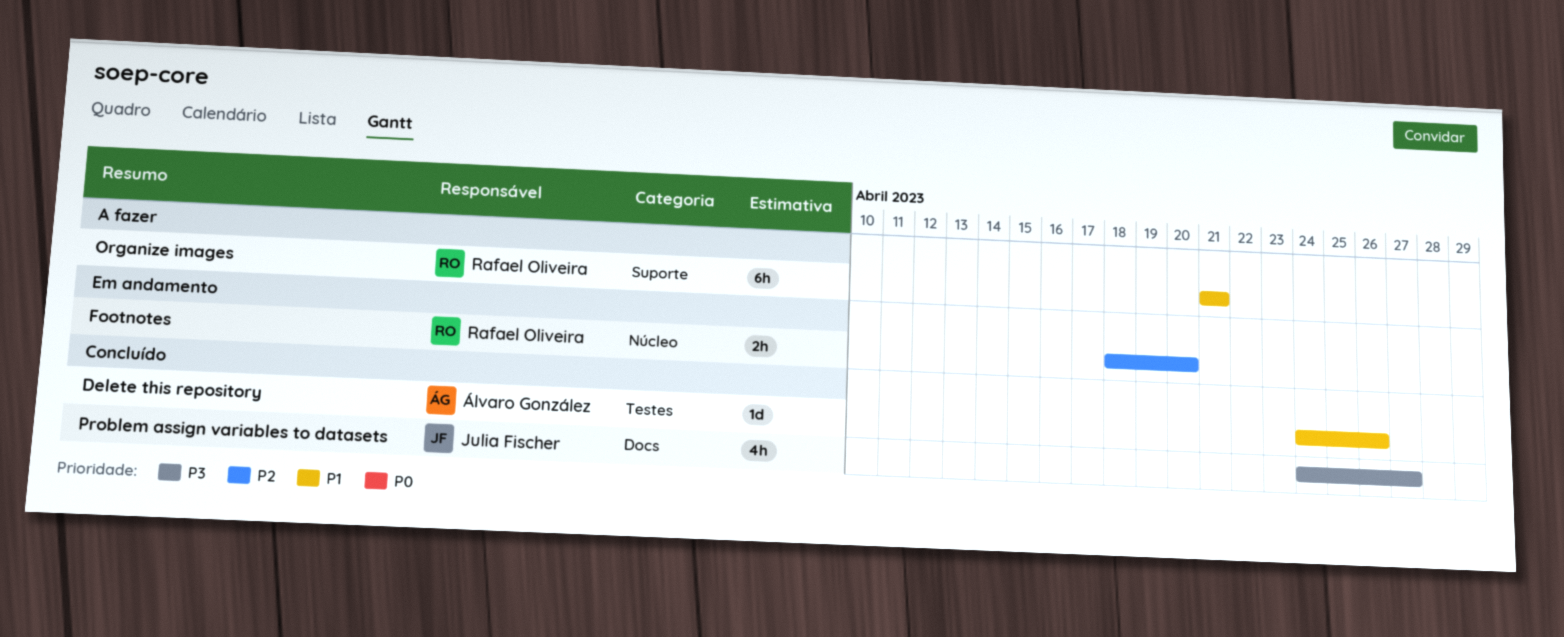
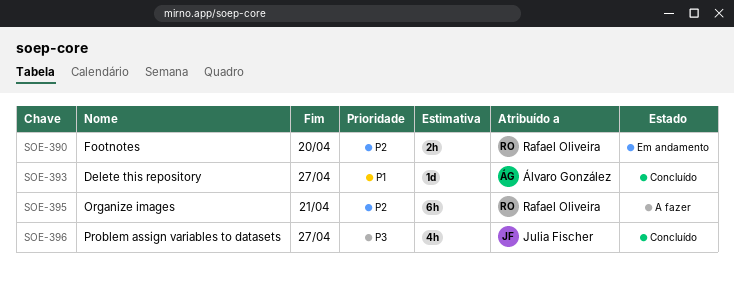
Delete this repository, due: Apr 26 -> Apr 27
Organize images, priority: P1 -> P2

